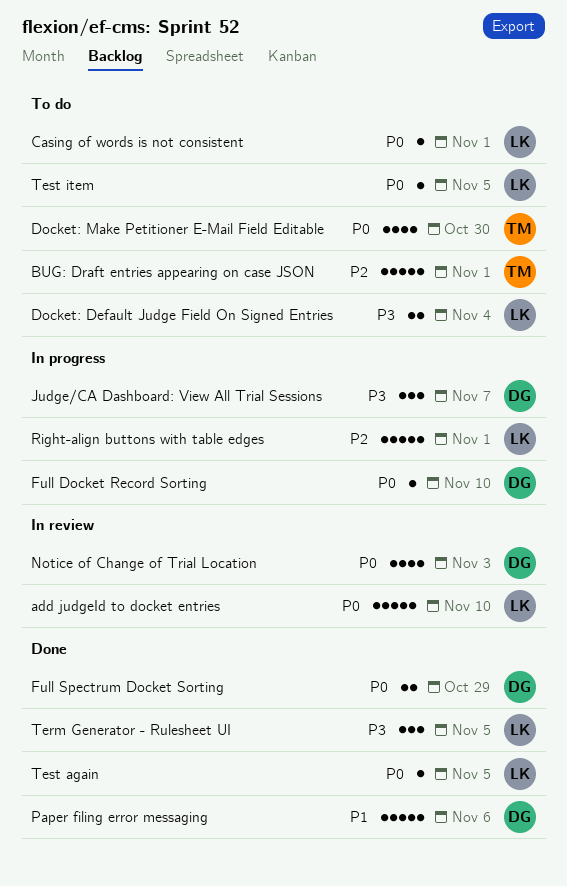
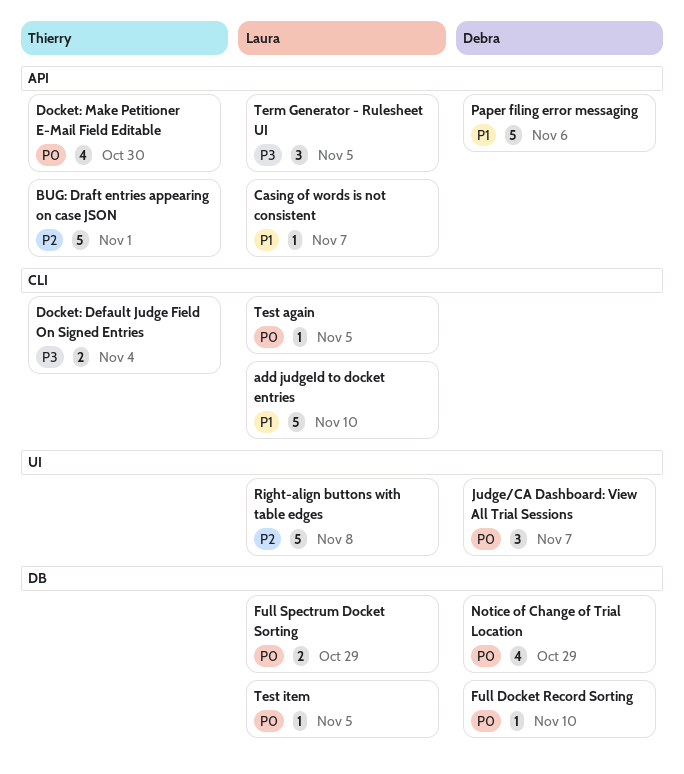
add judgeId to docket entries, priority: P0 -> P1
Casing of words is not consistent, priority: P0 -> P1
Casing of words is not consistent, due: Nov 1 -> Nov 7
Docket: Default Judge Field On Signed Entries, owner: Laura -> Thierry
Full Spectrum Docket Sorting, owner: Debra -> Laura
Judge/CA Dashboard: View All Trial Sessions, priority: P3 -> P0
Notice of Change of Trial Location, due: Nov 3 -> Oct 29
Right-align buttons with table edges, due: Nov 1 -> Nov 8

